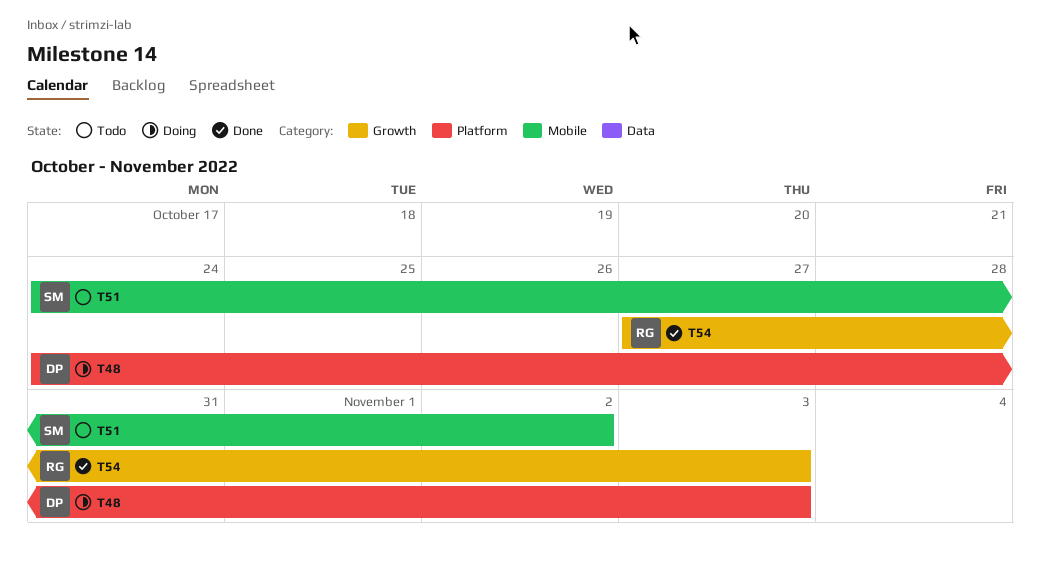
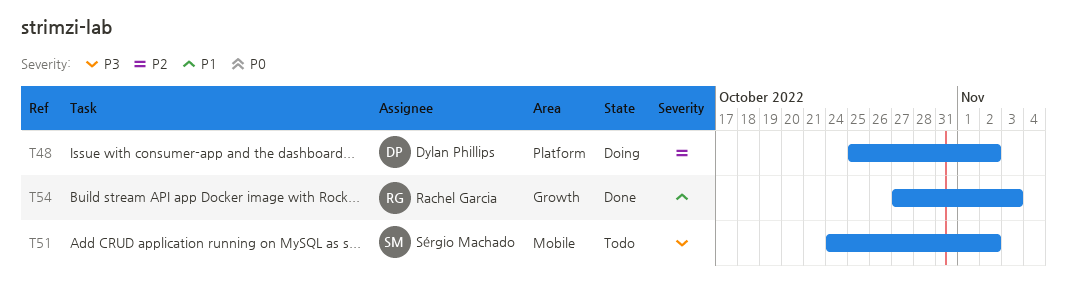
T48, start: Oct 24 -> Oct 25
T48, due: Nov 3 -> Nov 2

